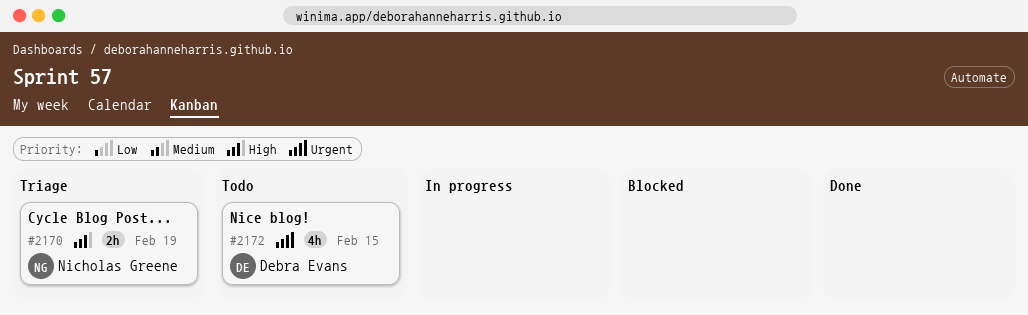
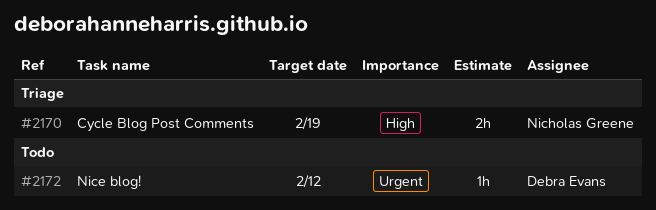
#2172, estimate: 4h -> 1h
#2172, due: Feb 15 -> Feb 12

